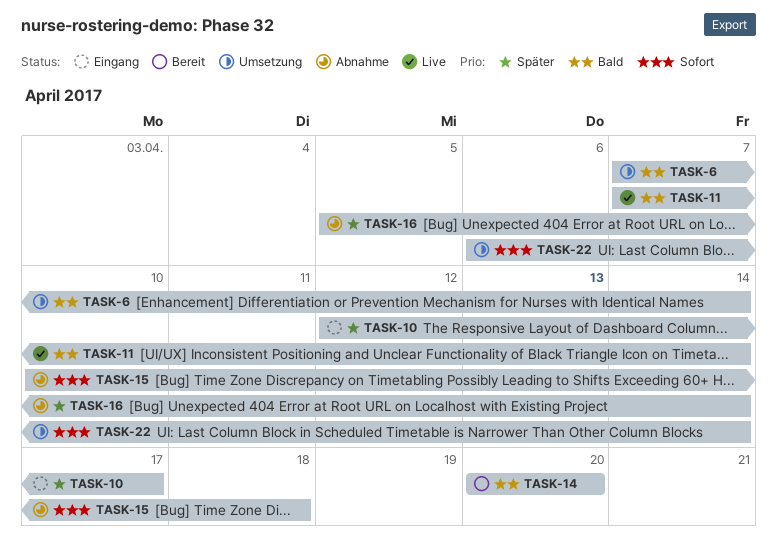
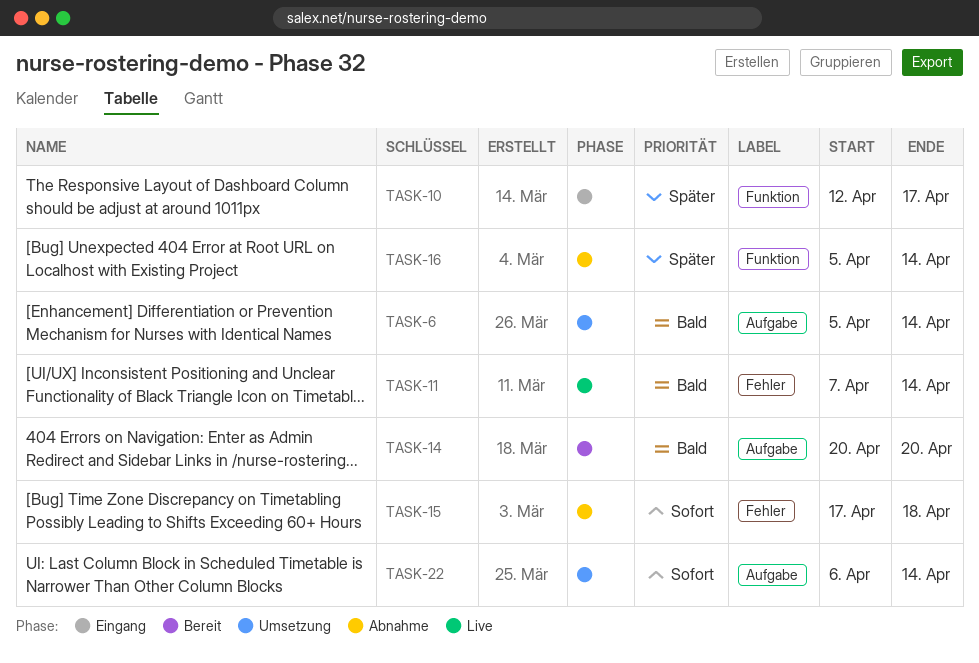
TASK-6, start: Apr 7 -> Apr 5
TASK-15, start: Apr 10 -> Apr 17

